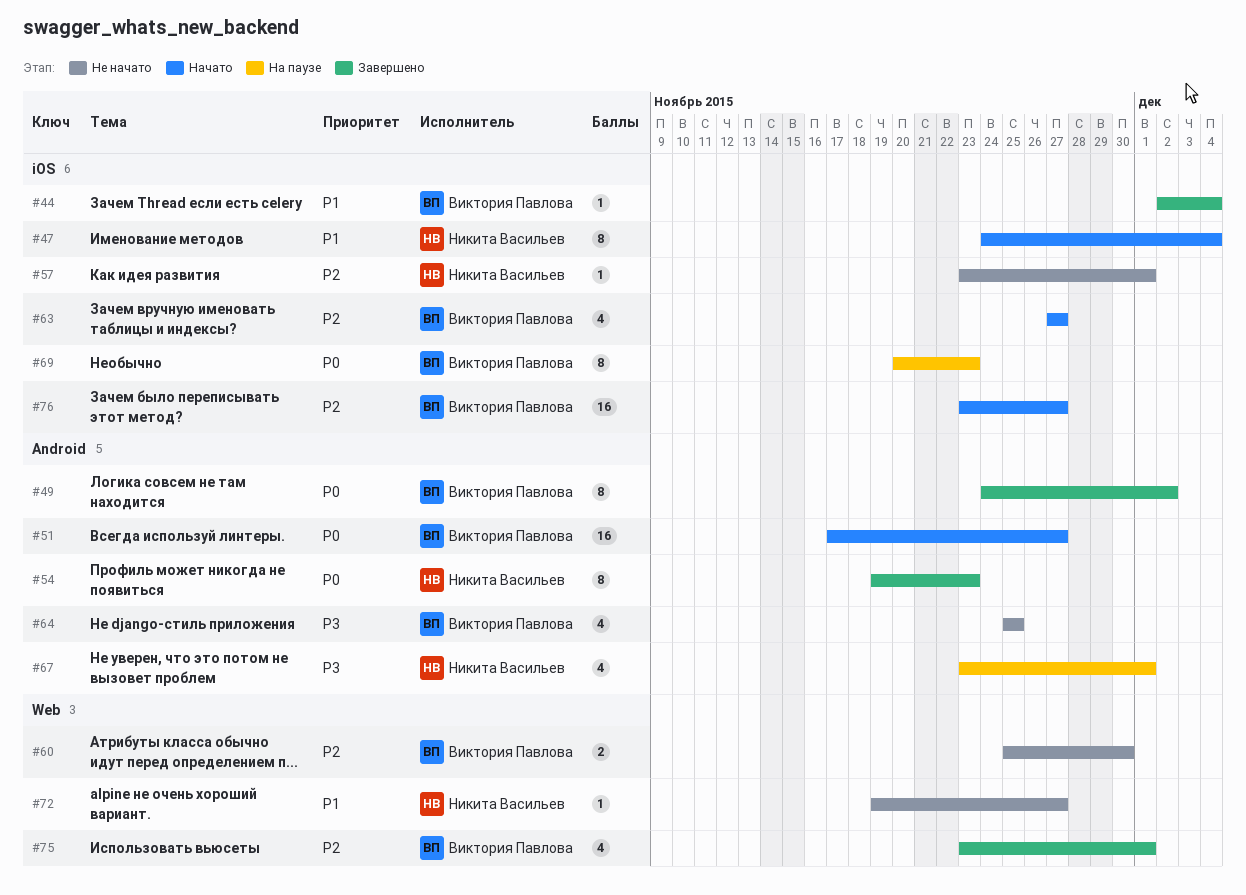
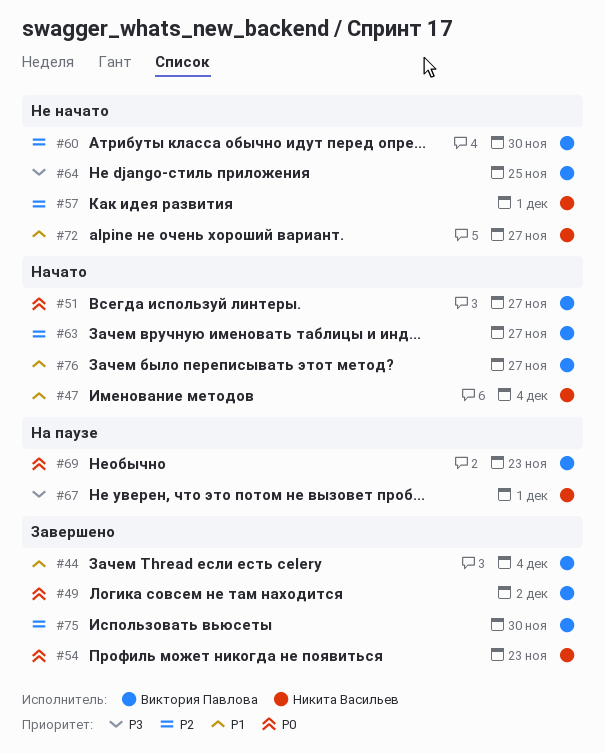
#75, due: Dec 1 -> Nov 30
#76, priority: P2 -> P1

